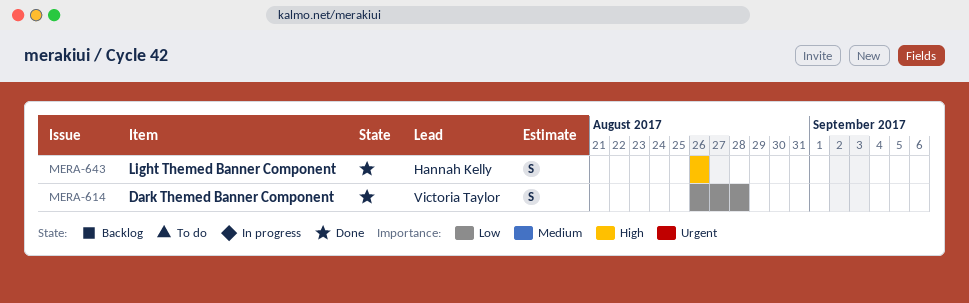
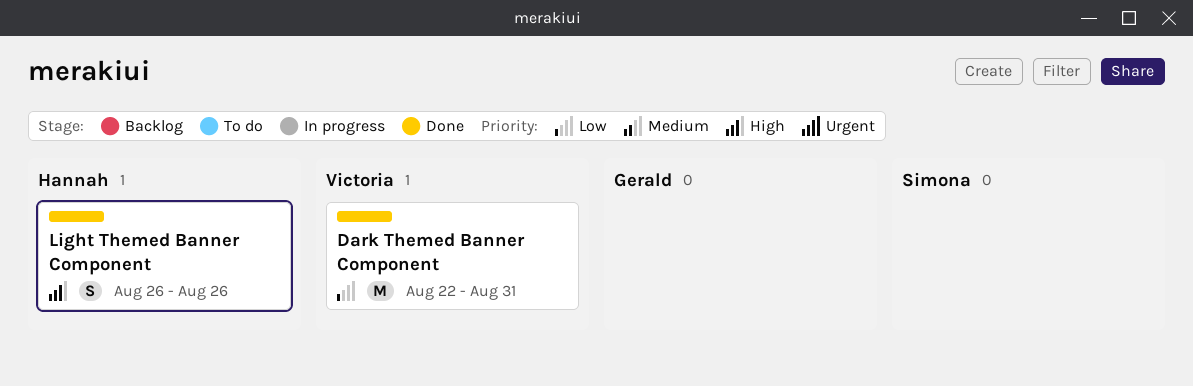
Dark Themed Banner Component, estimate: S -> M
Dark Themed Banner Component, start: Aug 26 -> Aug 22
Dark Themed Banner Component, due: Aug 28 -> Aug 31

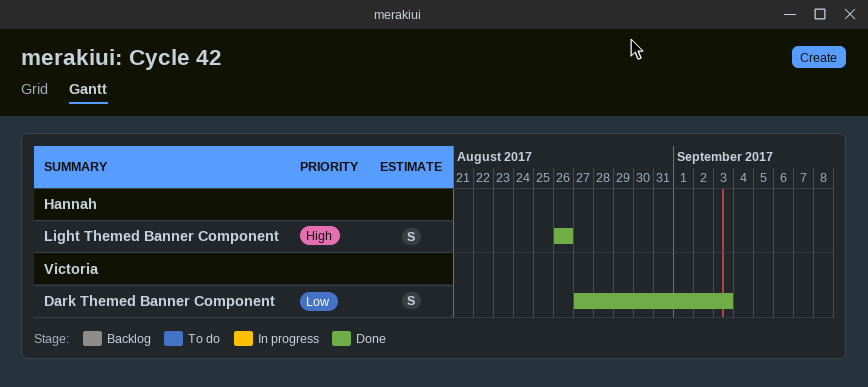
Dark Themed Banner Component, estimate: M -> S
Dark Themed Banner Component, start: Aug 22 -> Aug 27
Dark Themed Banner Component, due: Aug 31 -> Sep 3

